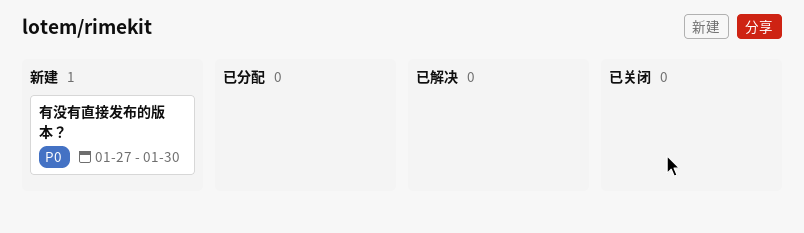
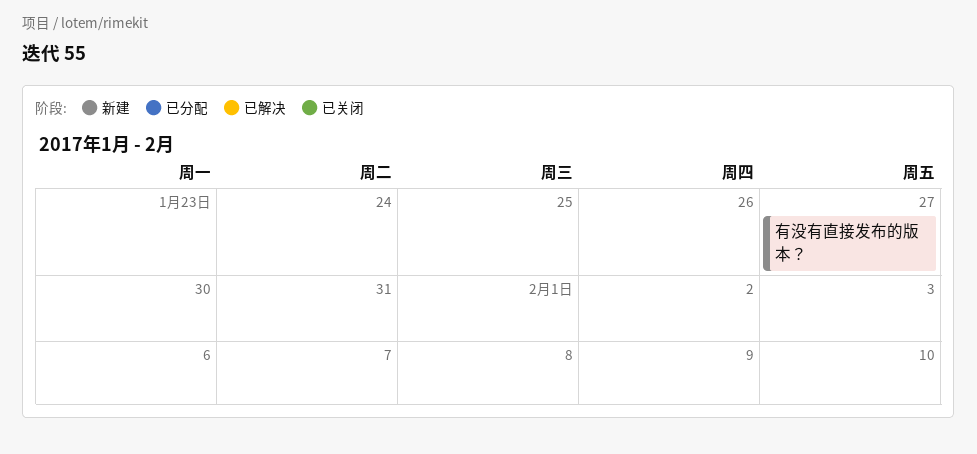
有没有直接发布的版本？, due: Jan 30 -> Jan 27

